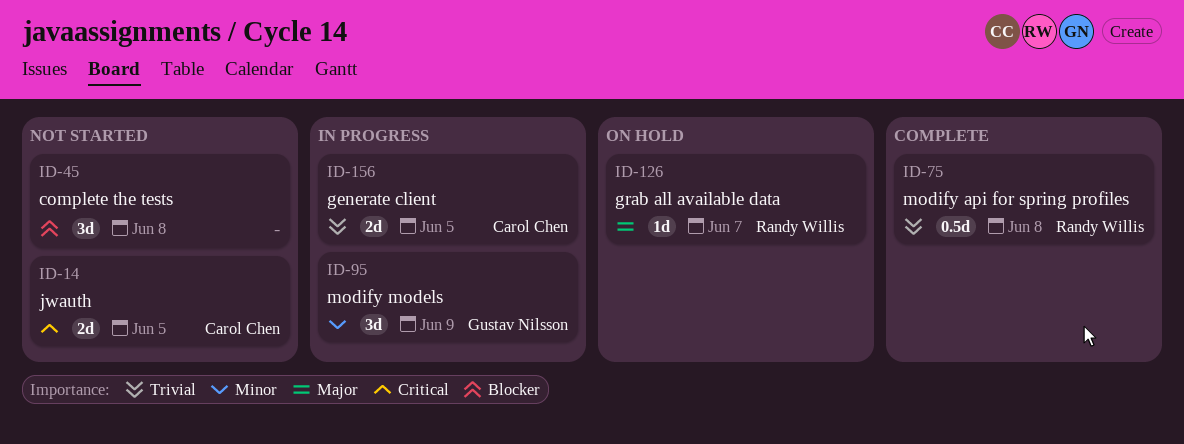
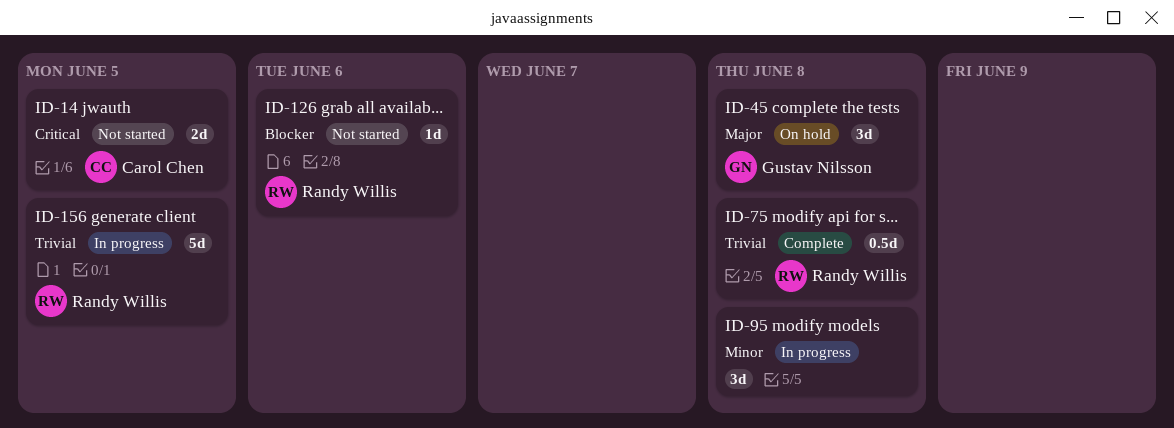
ID-45, status: Not started -> On hold
ID-45, owner: none -> Gustav Nilsson
ID-45, priority: Blocker -> Major
ID-95, owner: Gustav Nilsson -> none
ID-95, due: Jun 9 -> Jun 8
ID-126, status: On hold -> Not started
ID-126, priority: Major -> Blocker
ID-126, due: Jun 7 -> Jun 6
ID-156, owner: Carol Chen -> Randy Willis
ID-156, estimate: 2d -> 5d

